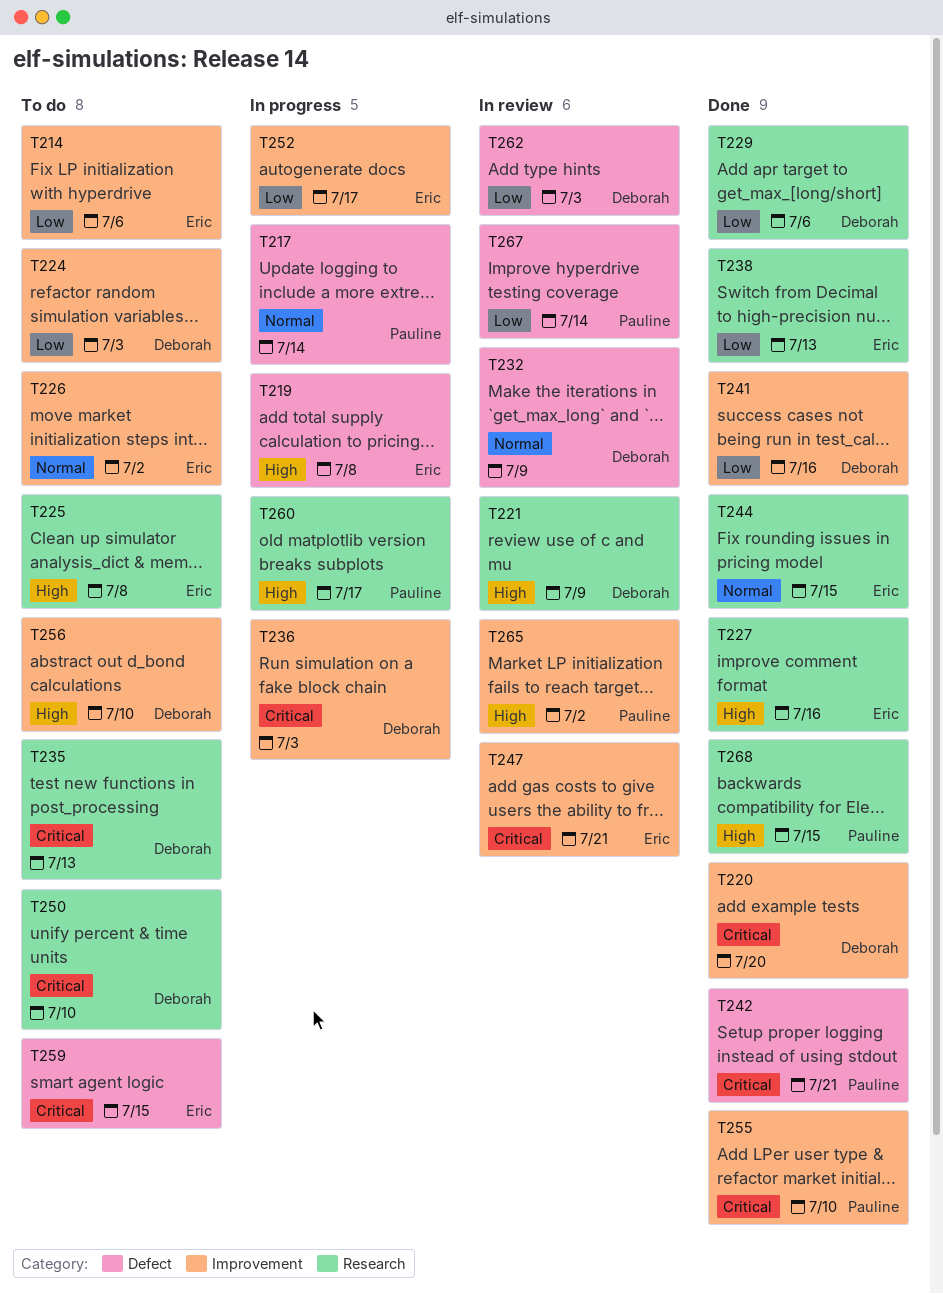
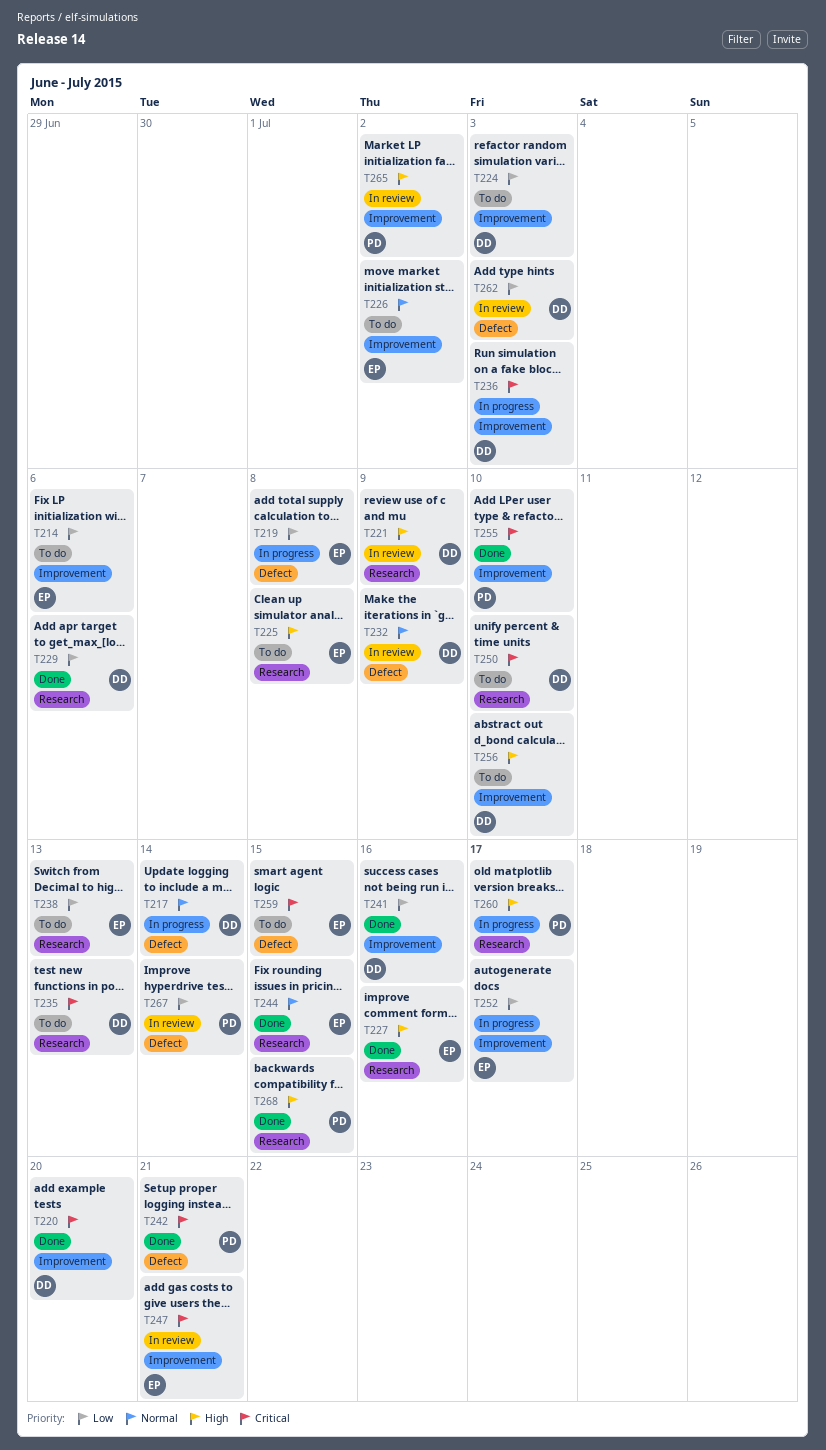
T217, owner: Pauline -> Deborah
T219, priority: High -> Low
T238, status: Done -> To do

